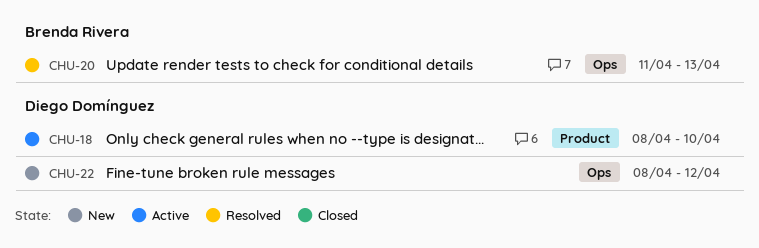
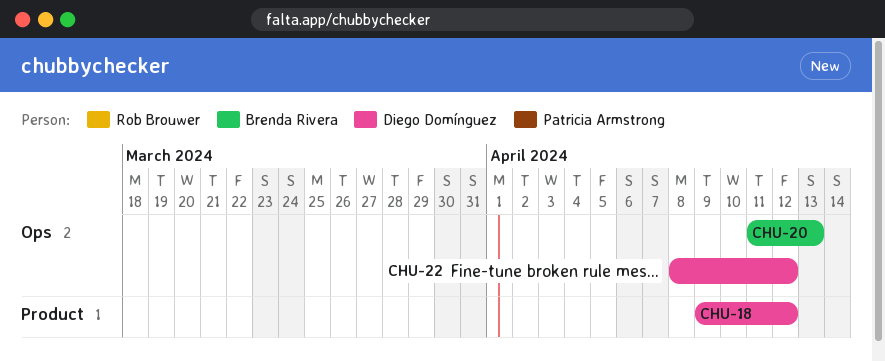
CHU-18, start: Apr 8 -> Apr 9
CHU-18, due: Apr 10 -> Apr 12

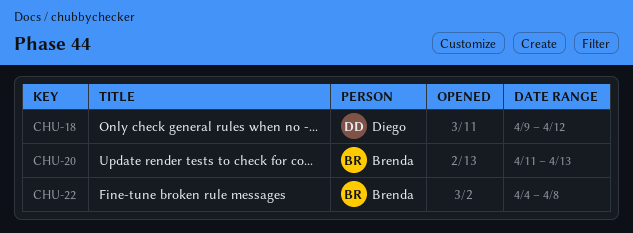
CHU-22, owner: Diego Domínguez -> Brenda Rivera
CHU-22, start: Apr 8 -> Apr 4
CHU-22, due: Apr 12 -> Apr 8

